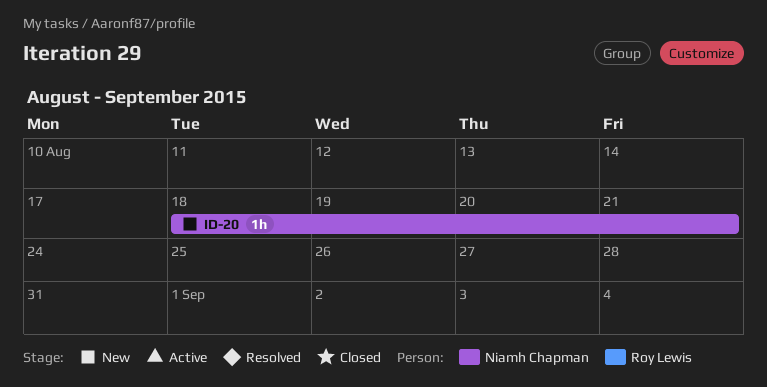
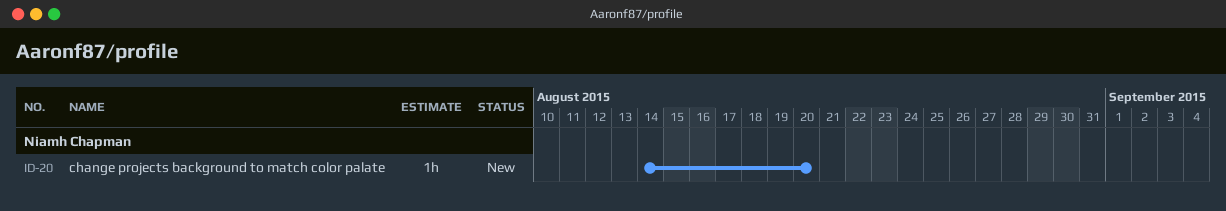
ID-20, start: Aug 18 -> Aug 14
ID-20, due: Aug 21 -> Aug 20

